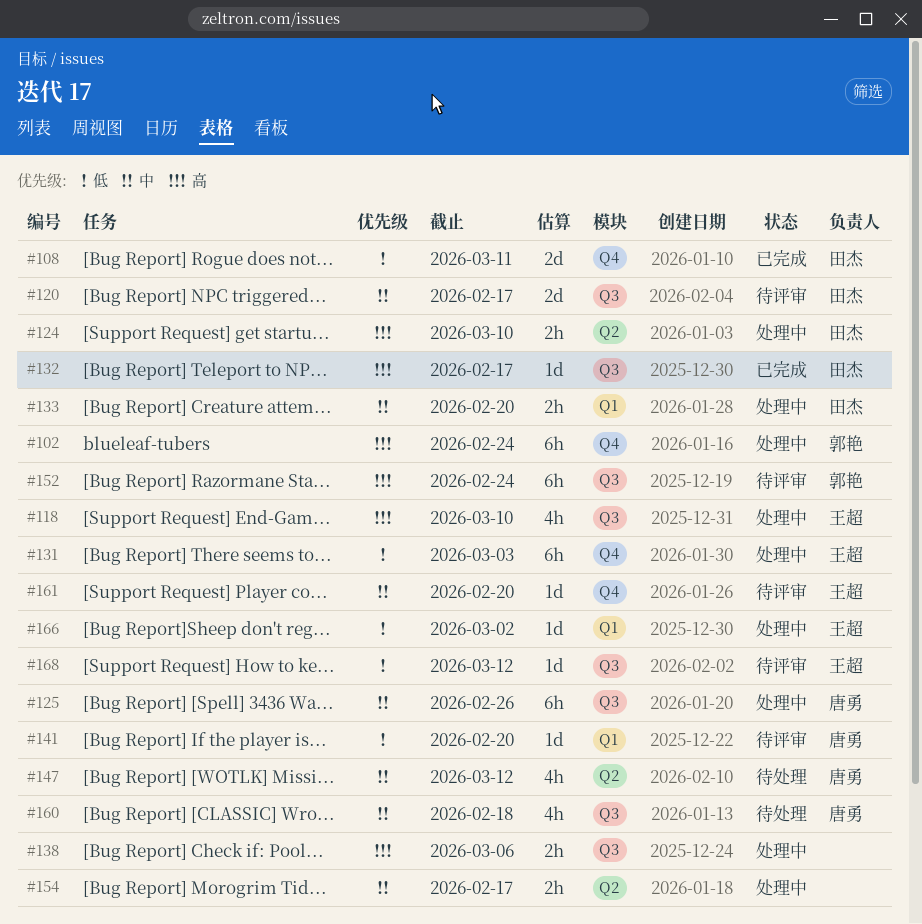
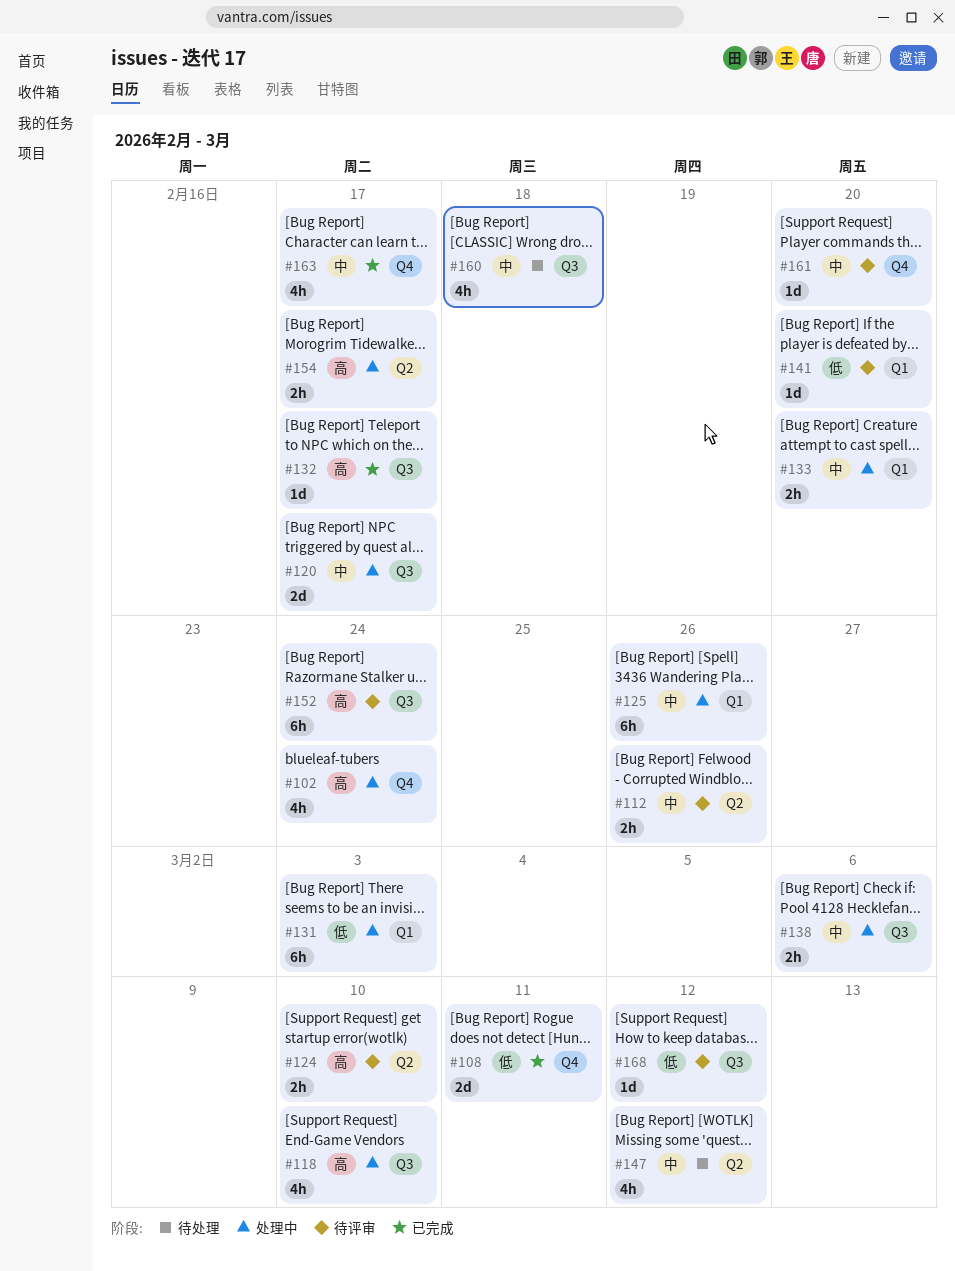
#102, estimate: 6h -> 4h
#112: none -> present
#120, status: 待评审 -> 处理中
#124, status: 处理中 -> 待评审
#125, label: Q3 -> Q1
#131, label: Q4 -> Q1
#138, priority: 高 -> 中
#154, priority: 中 -> 高
#163: none -> present
#166: present -> none

